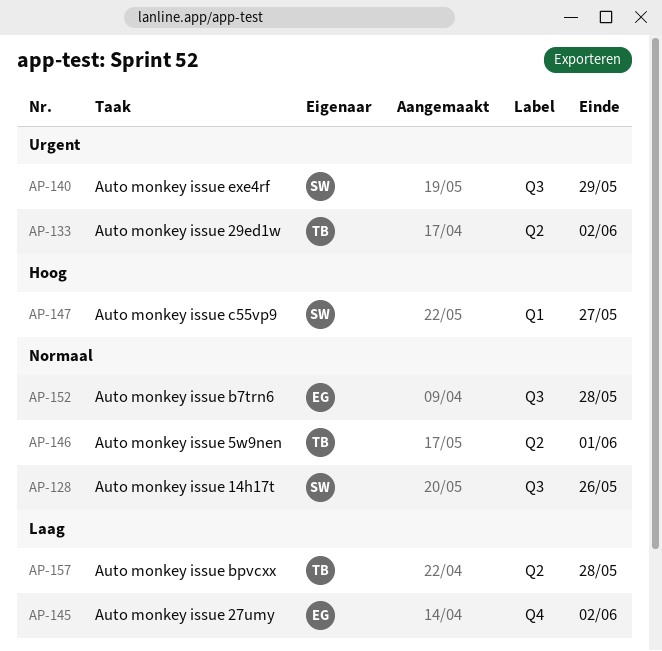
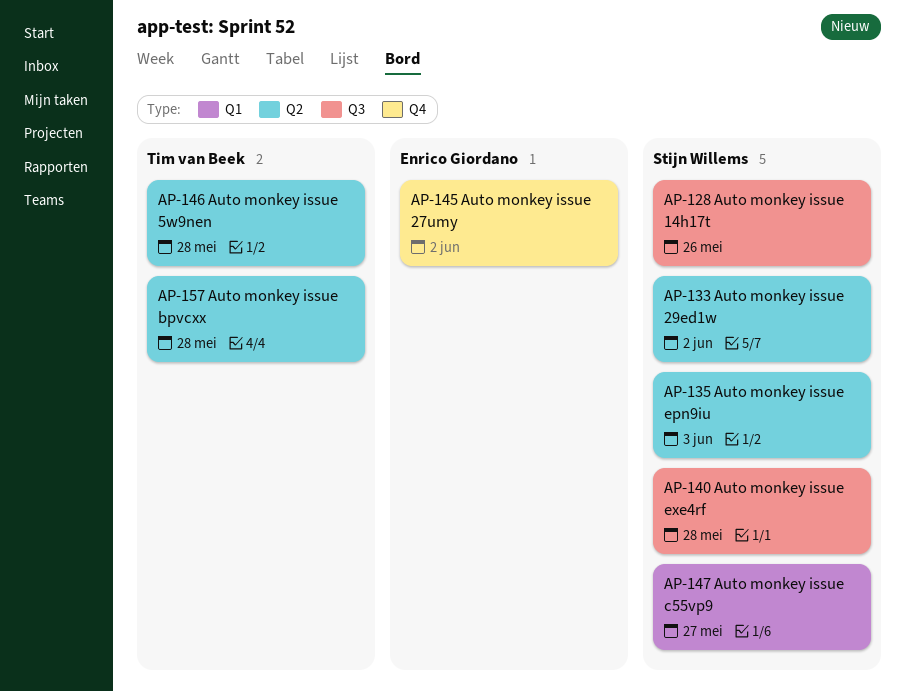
AP-133, owner: Tim van Beek -> Stijn Willems
AP-135: none -> present
AP-140, due: May 29 -> May 28
AP-146, due: Jun 1 -> May 28
AP-152: present -> none

